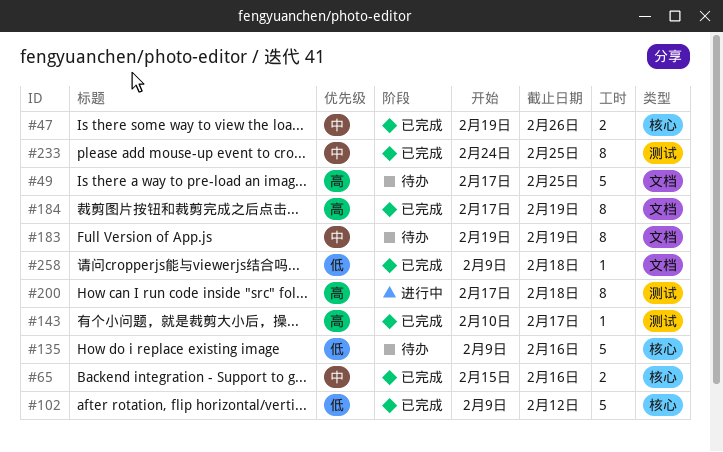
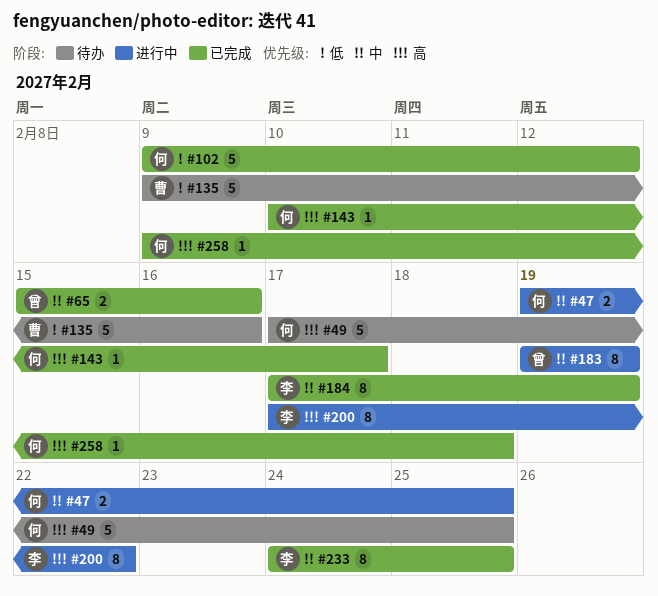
#47, status: 已完成 -> 进行中
#47, due: Feb 26 -> Feb 25
#183, status: 待办 -> 进行中
#184, priority: 高 -> 中
#200, due: Feb 18 -> Feb 22
#258, priority: 低 -> 高

